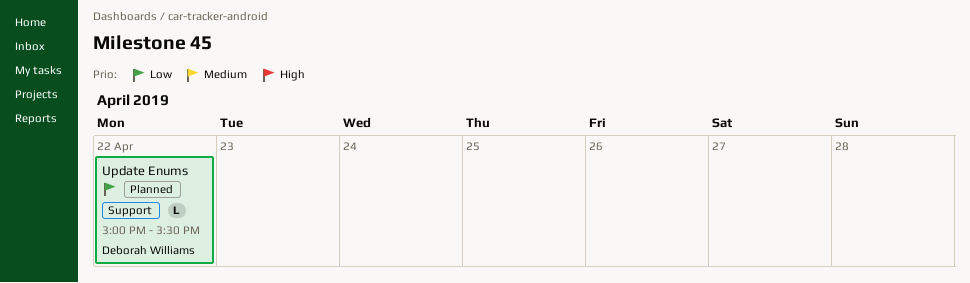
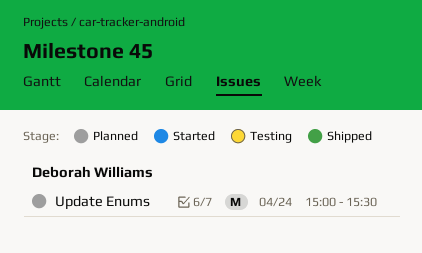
Update Enums, estimate: L -> M
Update Enums, day: Apr 22 -> Apr 24

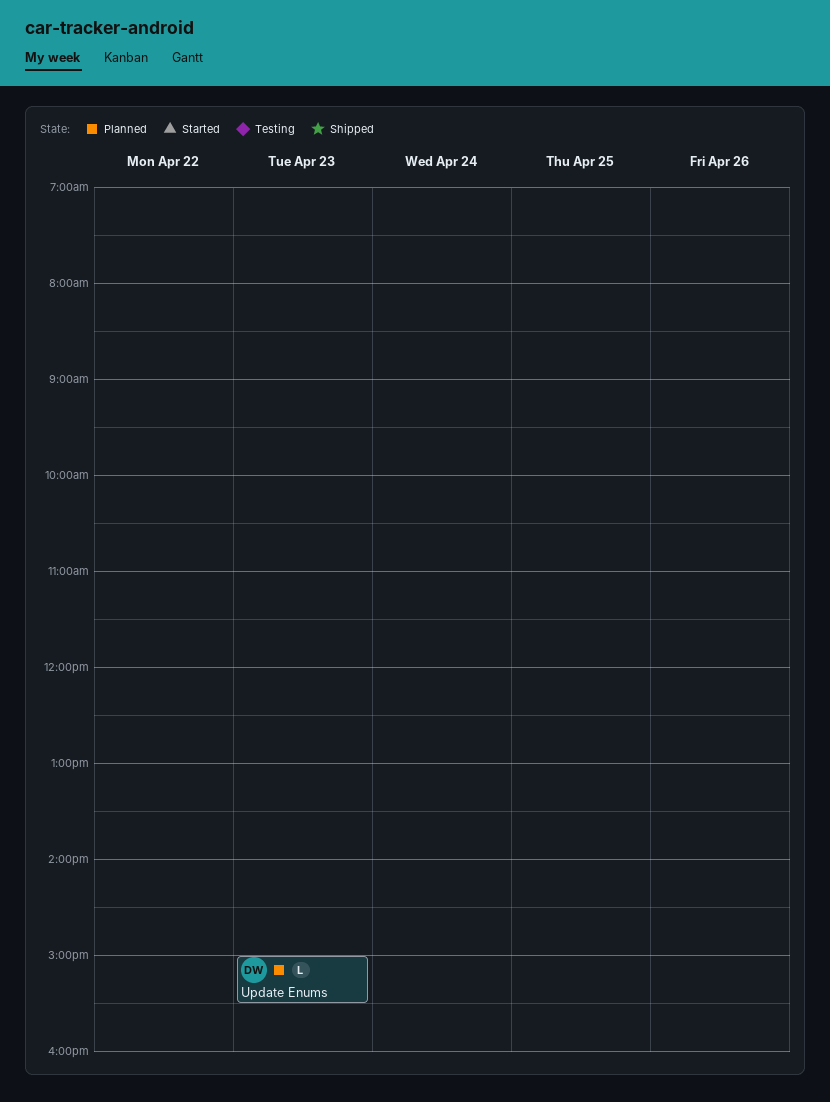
Update Enums, estimate: M -> L
Update Enums, day: Apr 24 -> Apr 23

